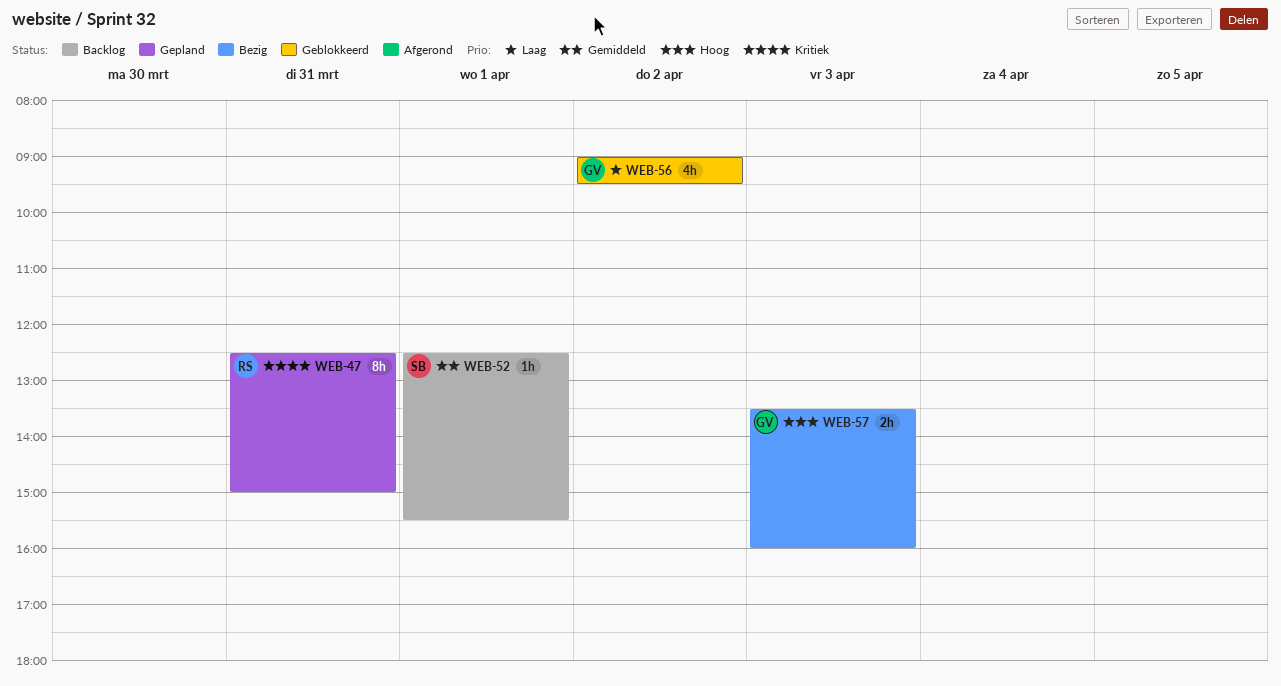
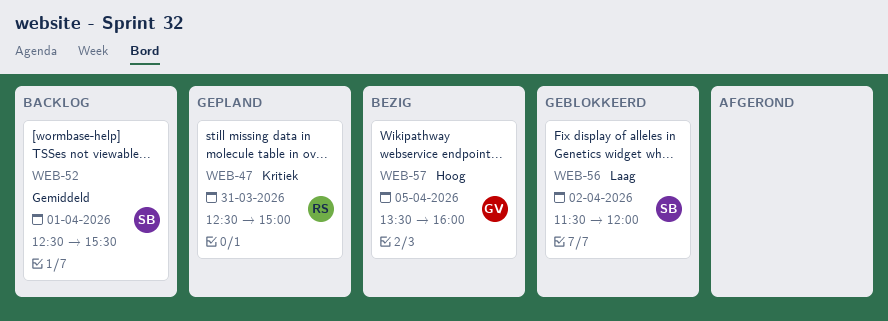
WEB-56, owner: GV -> SB
WEB-56, begins: 09:00 -> 11:30
WEB-56, ends: 09:30 -> 12:00
WEB-57, day: Apr 3 -> Apr 5

